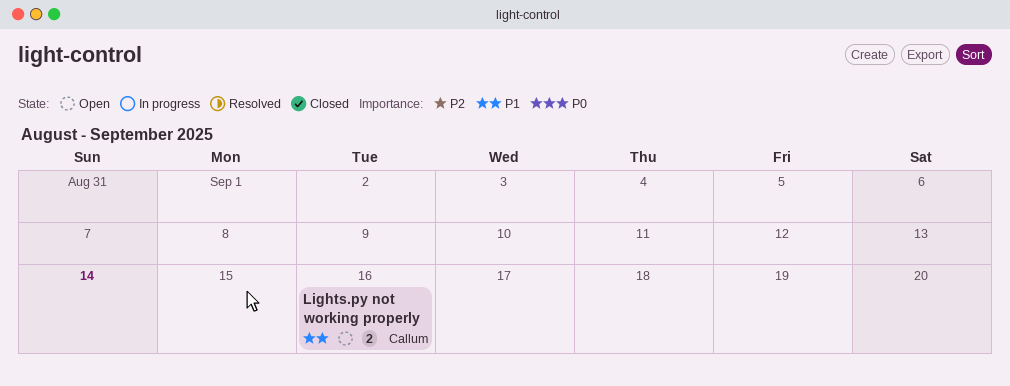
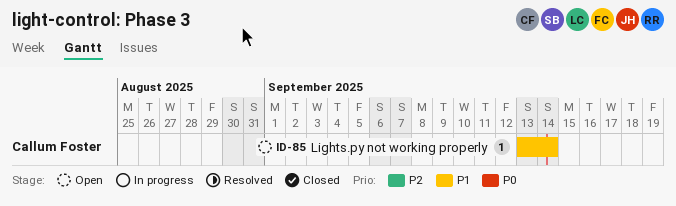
Lights.py not working properly, estimate: 2 -> 1
Lights.py not working properly, due: Sep 16 -> Sep 14

